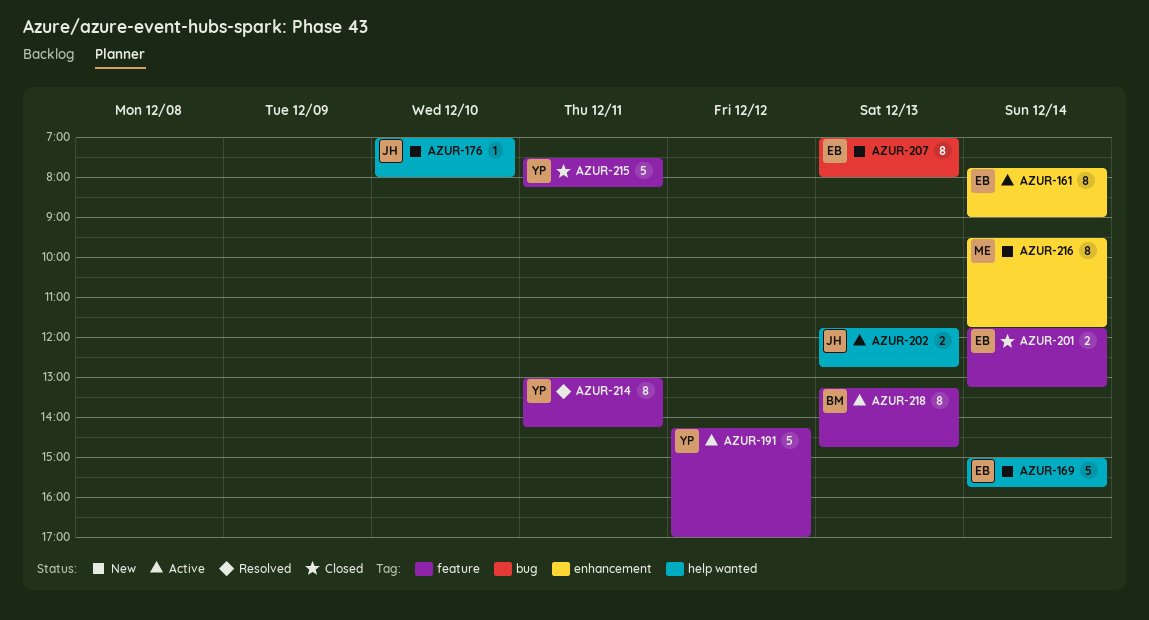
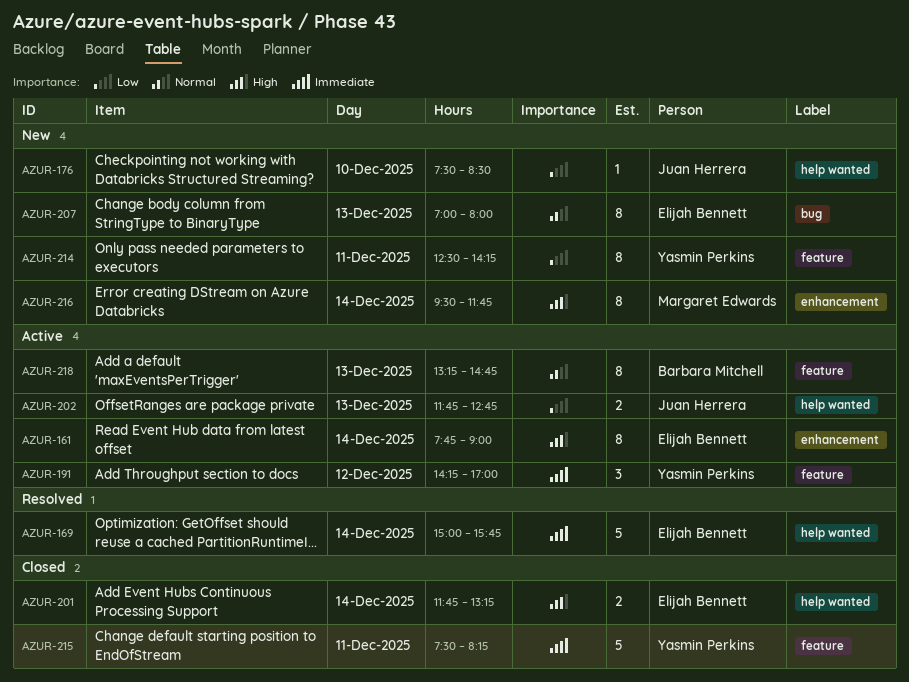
AZUR-169, status: New -> Resolved
AZUR-176, begins: 07:00 -> 07:30
AZUR-176, ends: 08:00 -> 08:30
AZUR-191, estimate: 5 -> 3
AZUR-201, label: feature -> help wanted
AZUR-214, status: Resolved -> New
AZUR-214, begins: 13:00 -> 12:30

